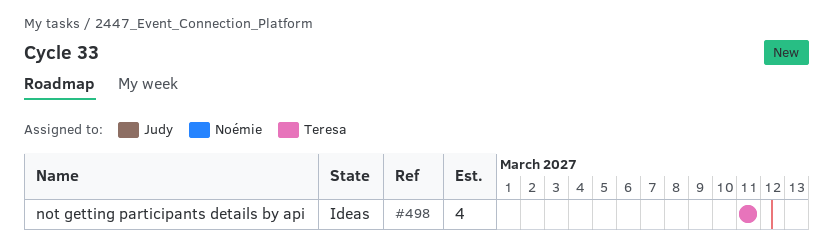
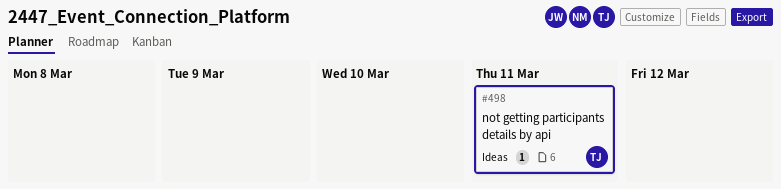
#498, estimate: 4 -> 1

